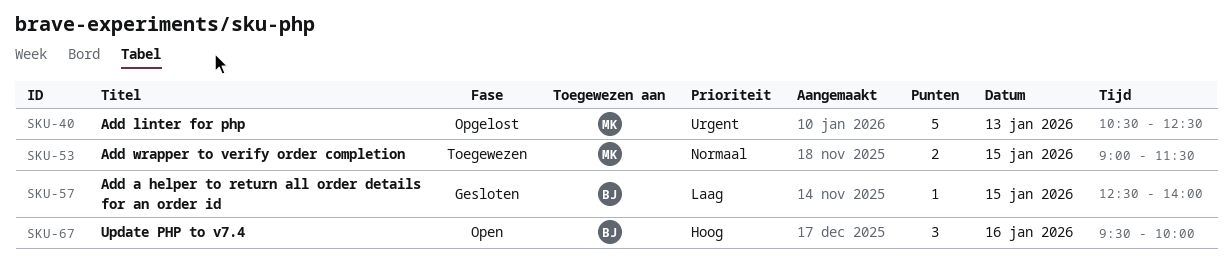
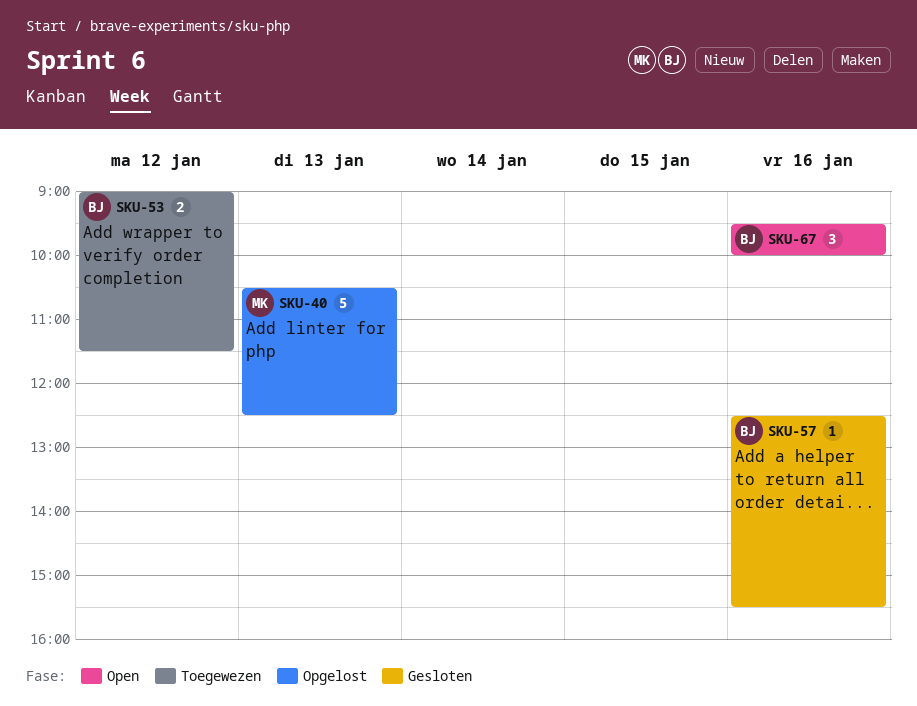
SKU-53, owner: MK -> BJ
SKU-53, day: Jan 15 -> Jan 12
SKU-57, day: Jan 15 -> Jan 16
SKU-57, ends: 14:00 -> 15:30

